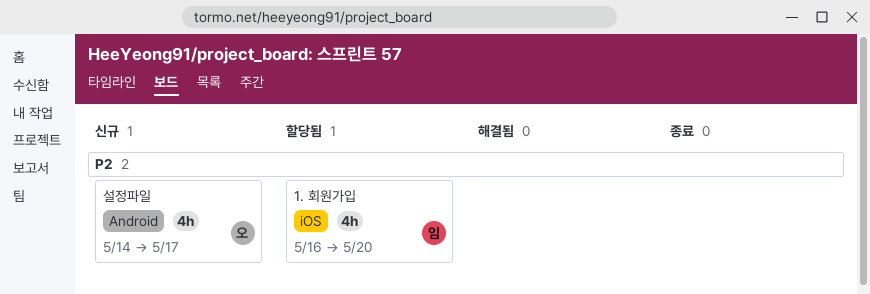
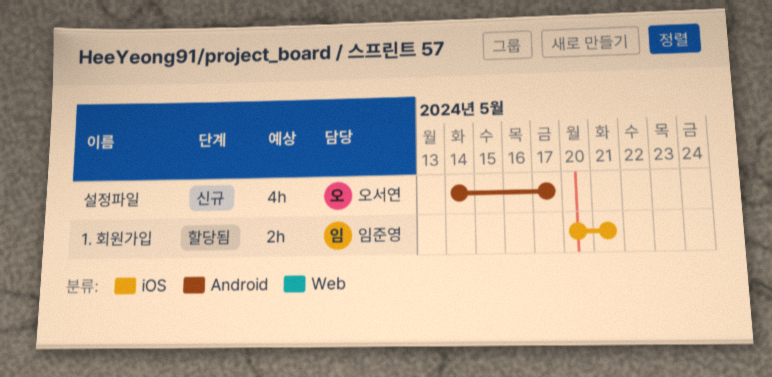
1. 회원가입, estimate: 4h -> 2h
1. 회원가입, start: May 16 -> May 20
1. 회원가입, due: May 20 -> May 21

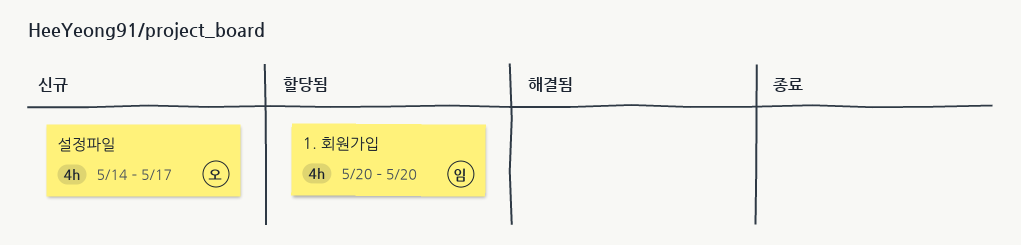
1. 회원가입, estimate: 2h -> 4h
1. 회원가입, due: May 21 -> May 20

